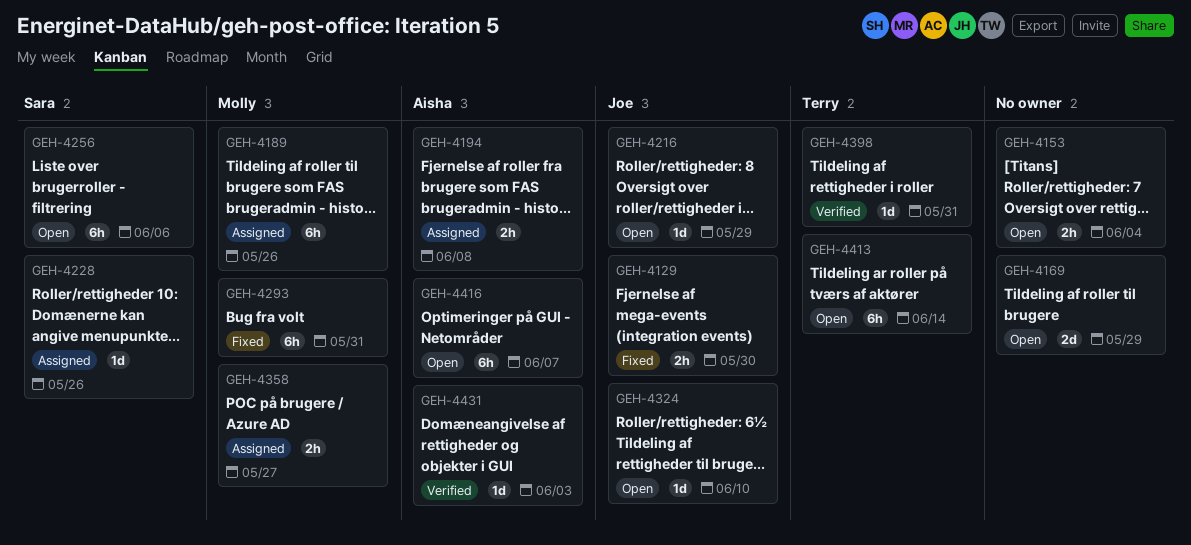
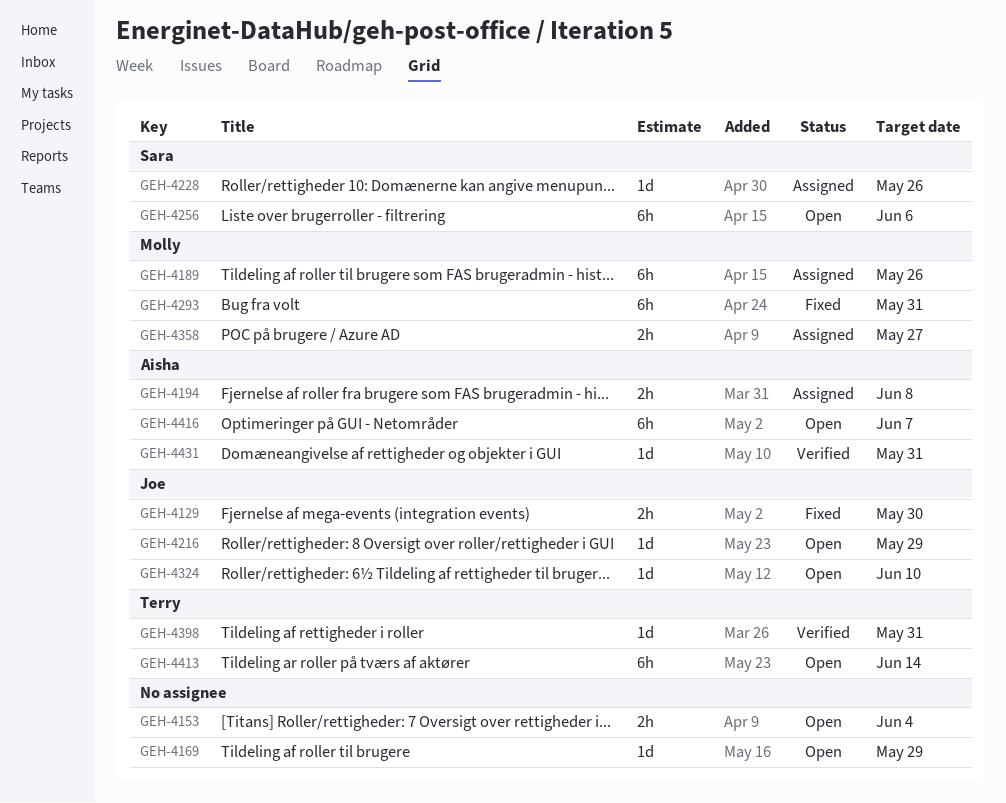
GEH-4169, estimate: 2d -> 1d
GEH-4431, due: Jun 3 -> May 31

